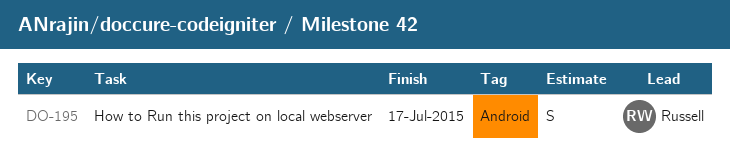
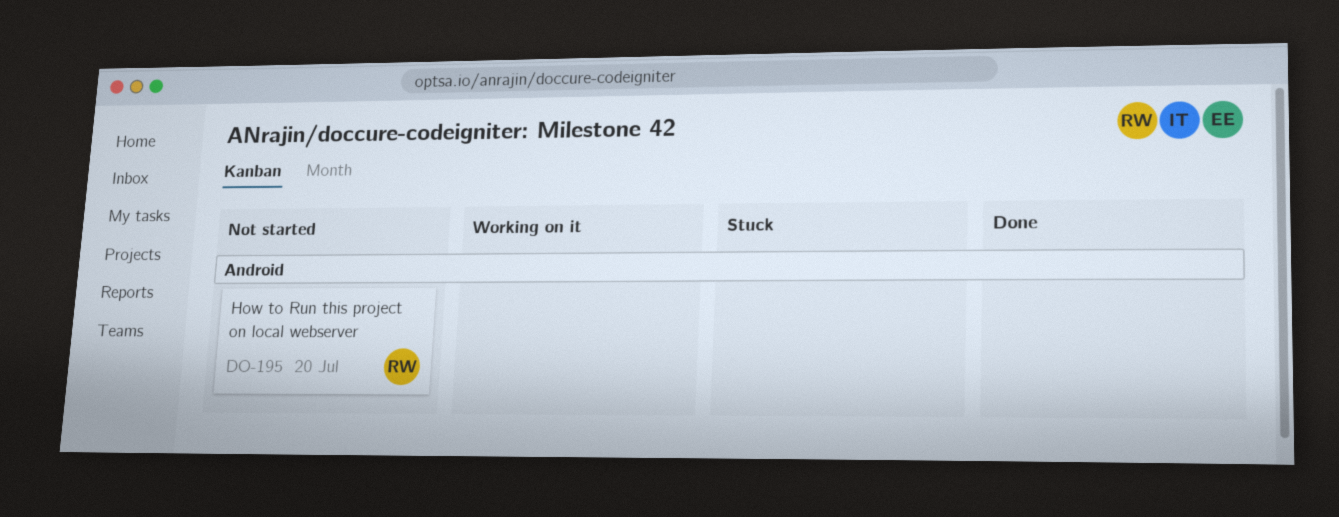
DO-195, due: Jul 17 -> Jul 20

